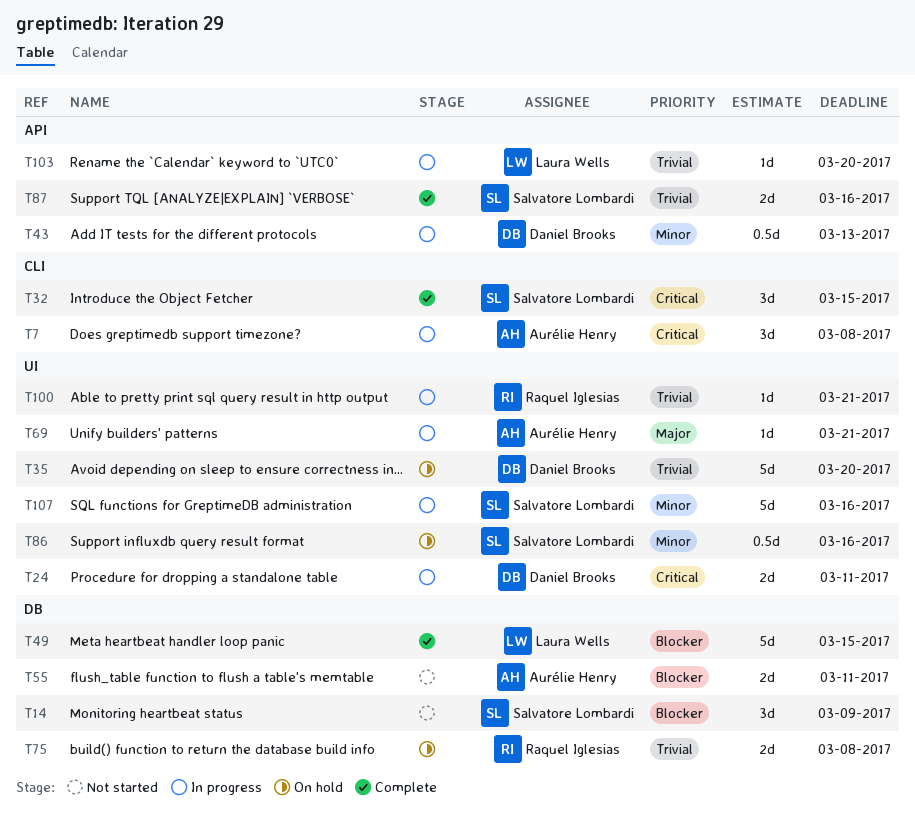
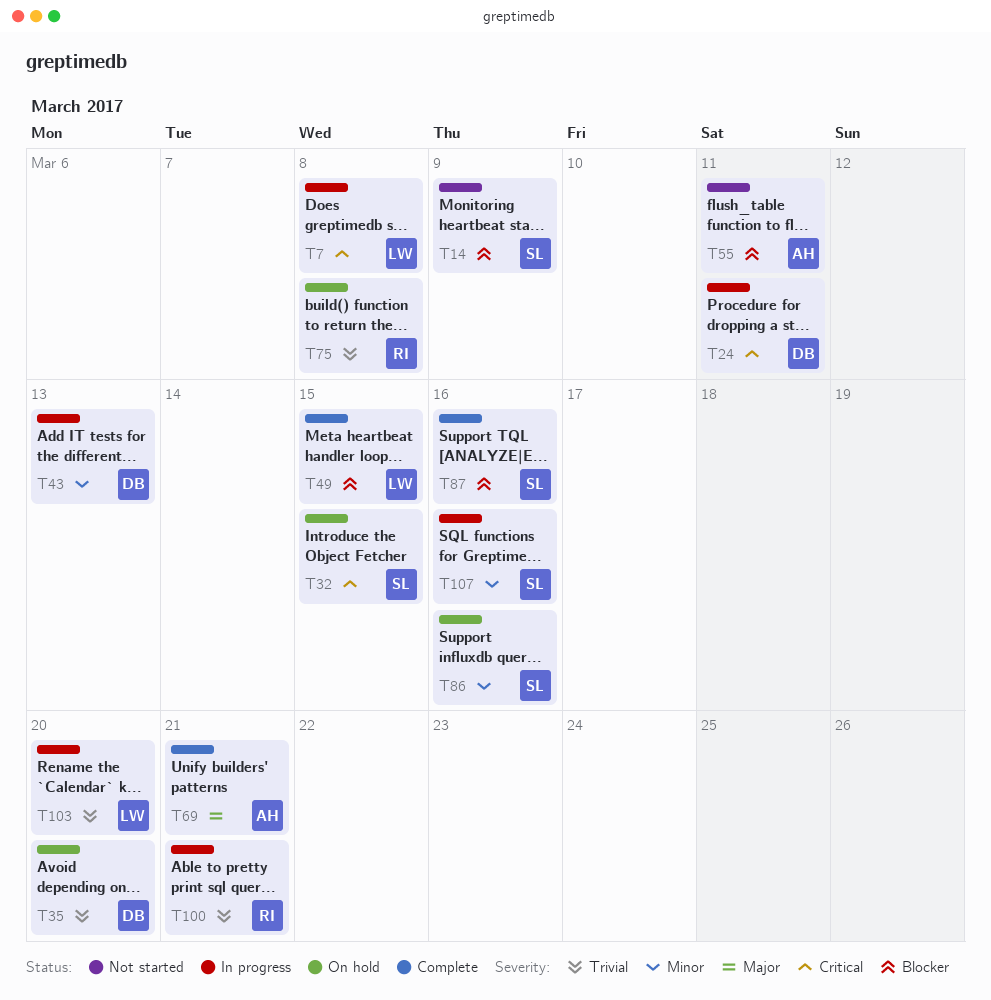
T7, owner: Aurélie Henry -> Laura Wells
T32, status: Complete -> On hold
T69, status: In progress -> Complete
T87, priority: Trivial -> Blocker

